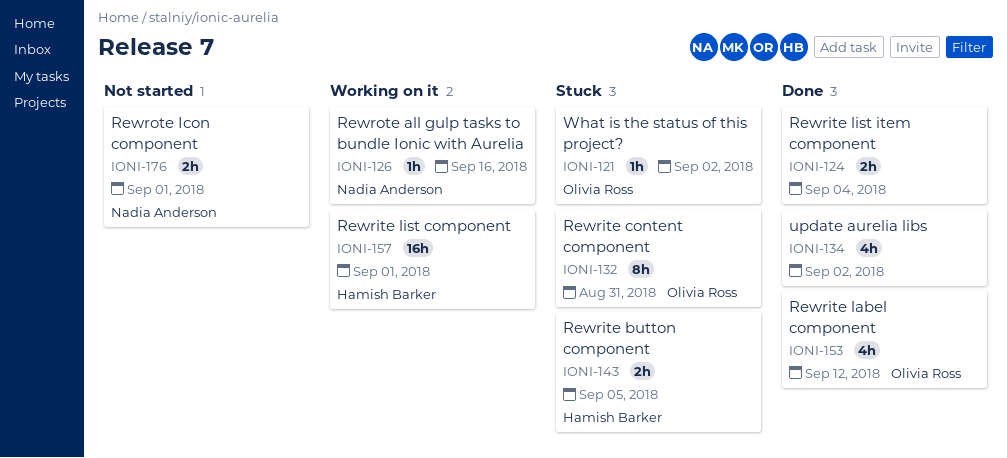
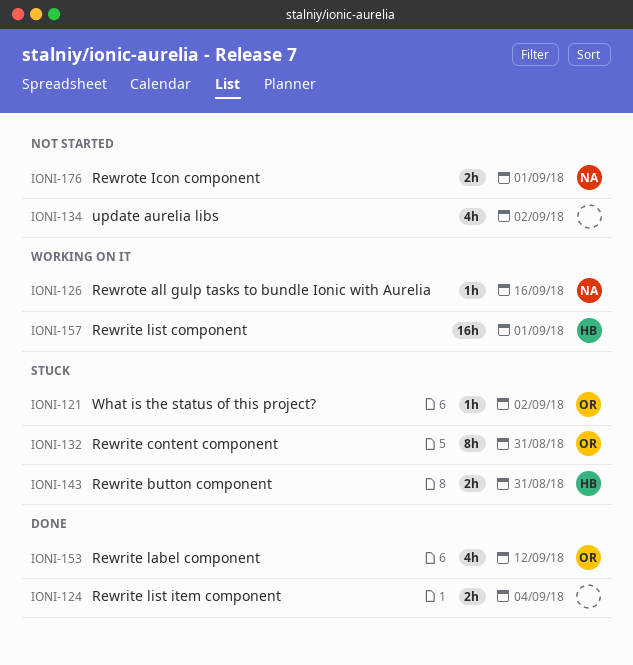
IONI-134, status: Done -> Not started
IONI-143, due: Sep 5 -> Aug 31

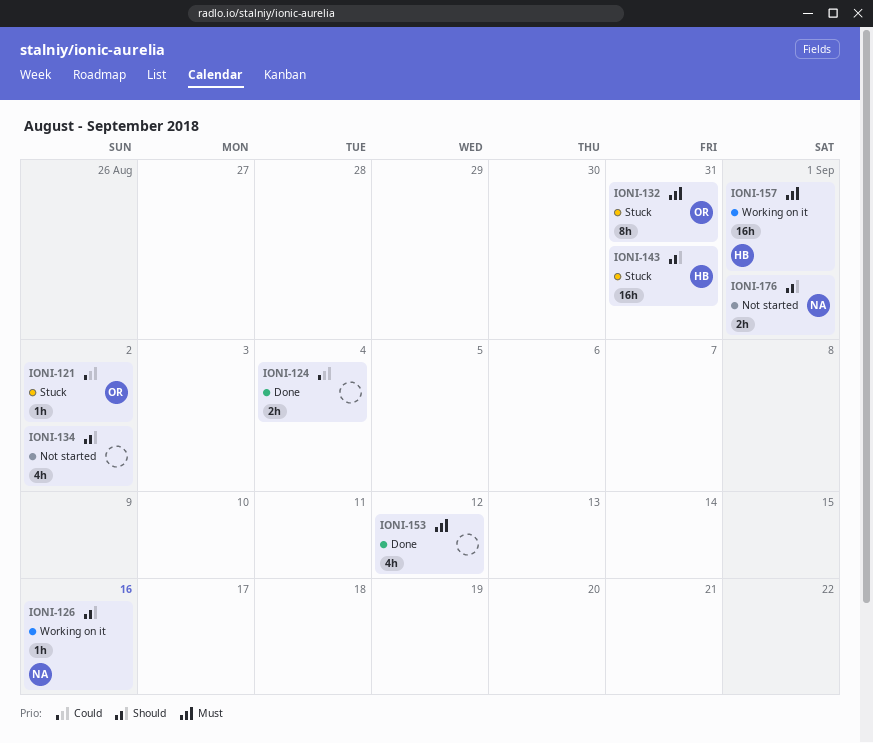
IONI-143, estimate: 2h -> 16h
IONI-153, owner: OR -> none

